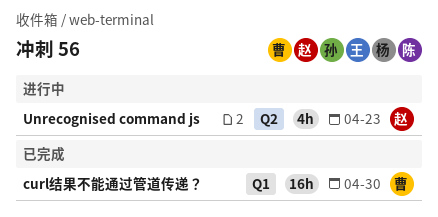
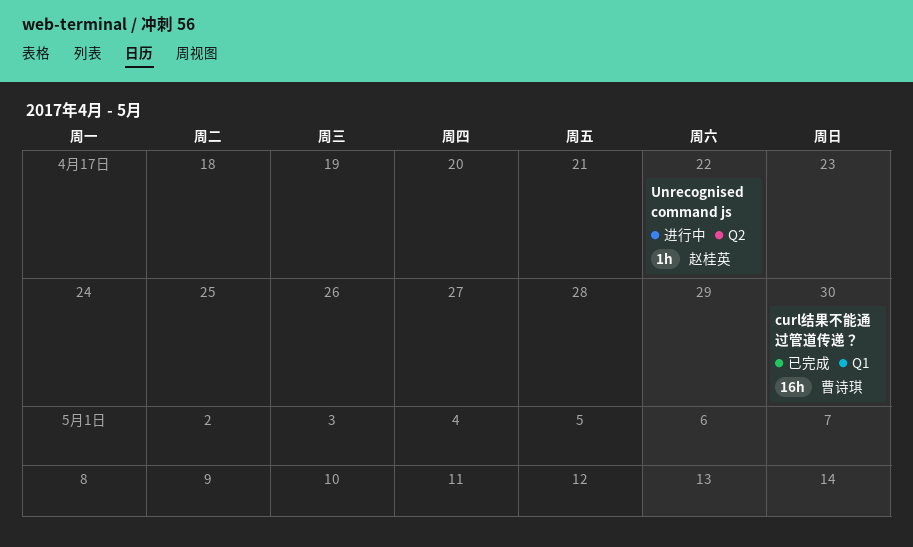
Unrecognised command js, estimate: 4h -> 1h
Unrecognised command js, due: Apr 23 -> Apr 22

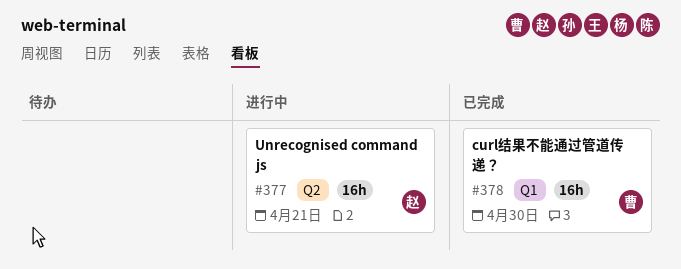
Unrecognised command js, estimate: 1h -> 16h
Unrecognised command js, due: Apr 22 -> Apr 21

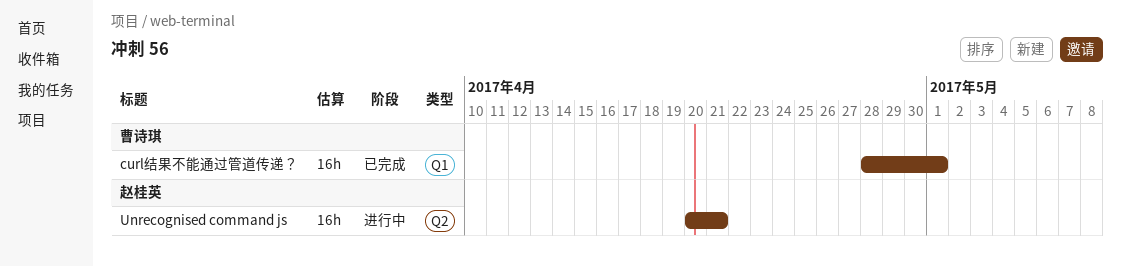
curl结果不能通过管道传递？, due: Apr 30 -> May 1

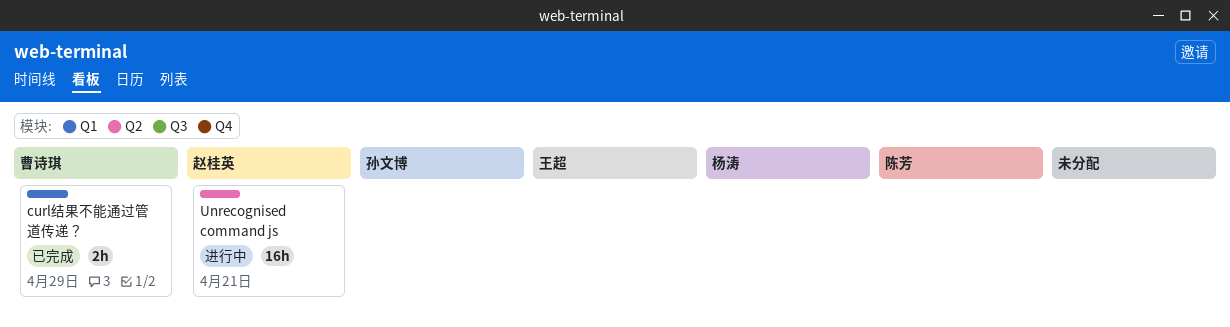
curl结果不能通过管道传递？, estimate: 16h -> 2h
curl结果不能通过管道传递？, due: May 1 -> Apr 29

